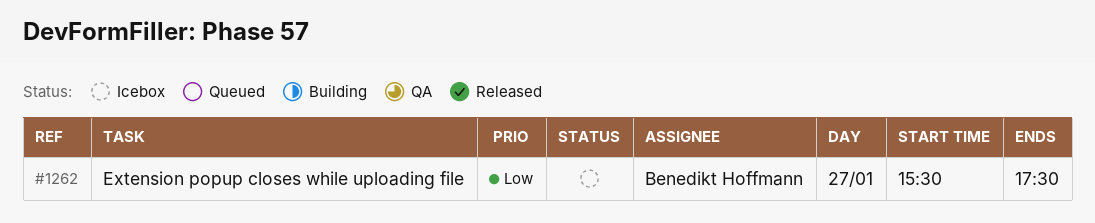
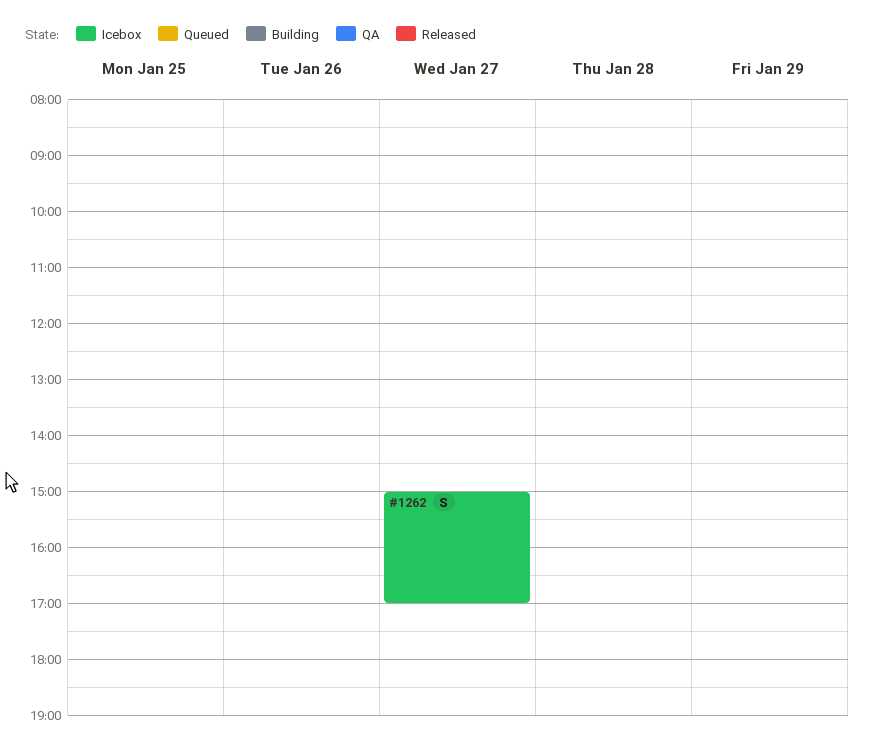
#1262, begins: 15:30 -> 15:00
#1262, ends: 17:30 -> 17:00

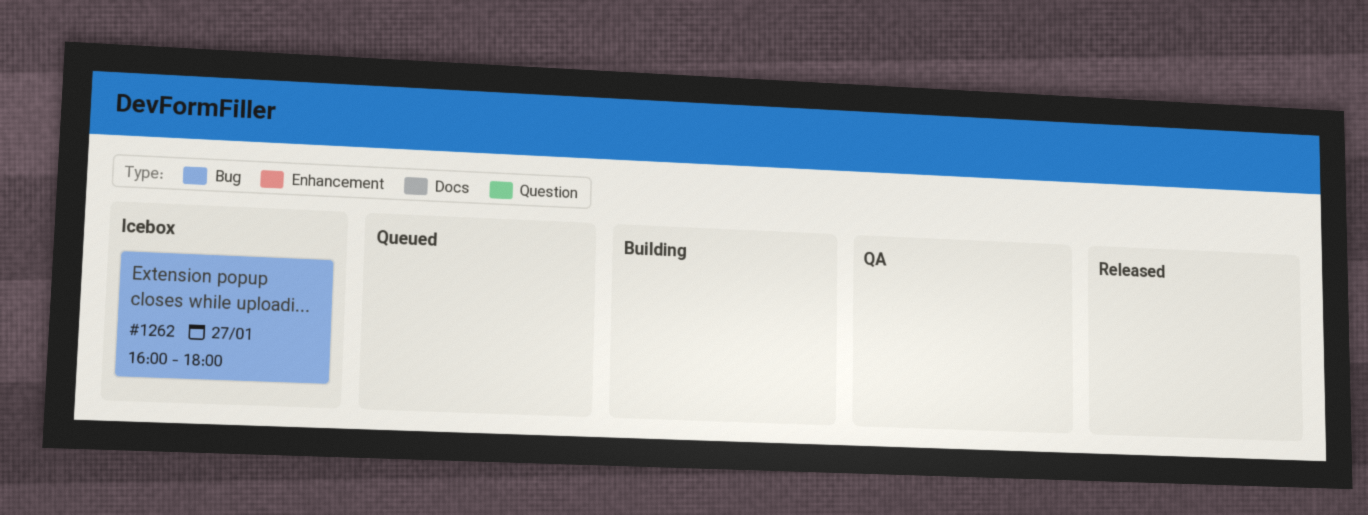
#1262, begins: 15:00 -> 16:00
#1262, ends: 17:00 -> 18:00

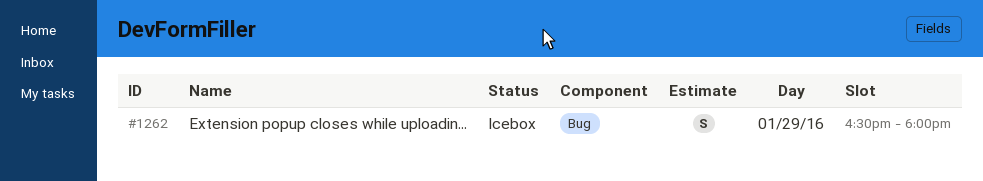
#1262, day: Jan 27 -> Jan 29
#1262, begins: 16:00 -> 16:30

